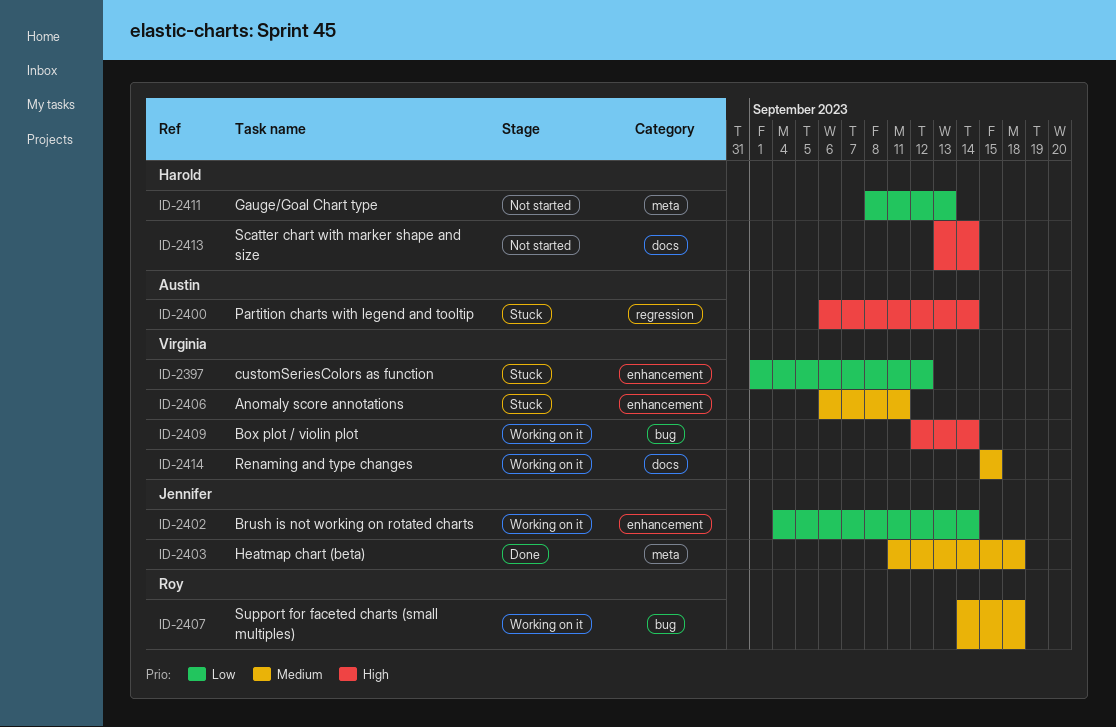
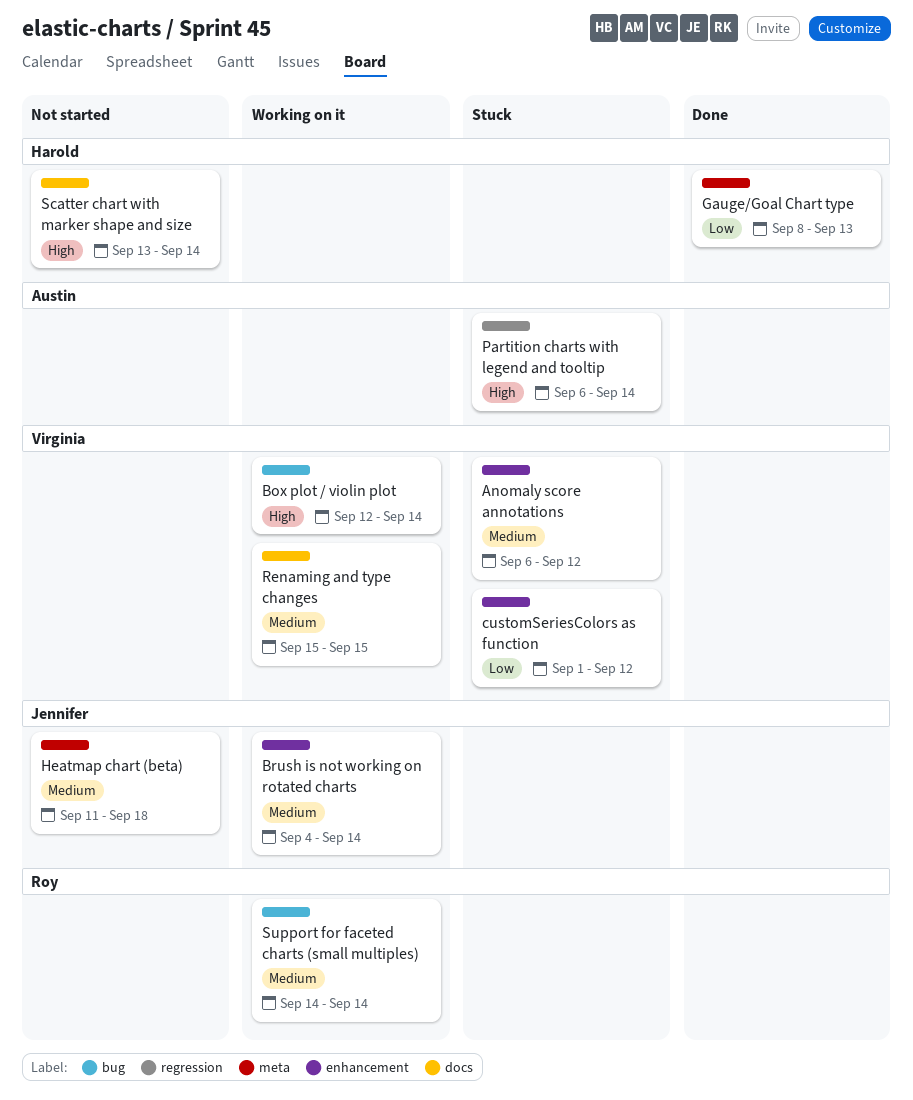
Anomaly score annotations, due: Sep 11 -> Sep 12
Brush is not working on rotated charts, priority: Low -> Medium
Gauge/Goal Chart type, status: Not started -> Done
Heatmap chart (beta), status: Done -> Not started
Support for faceted charts (small multiples), due: Sep 18 -> Sep 14

